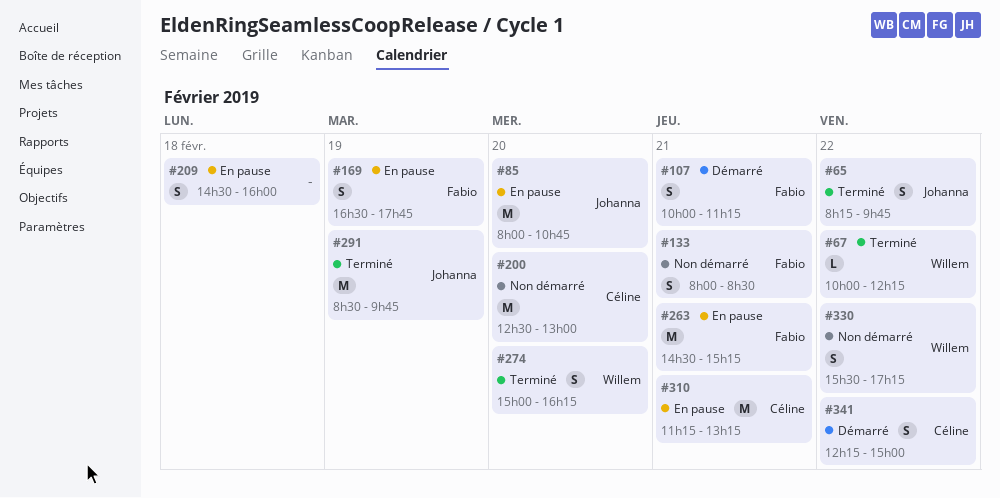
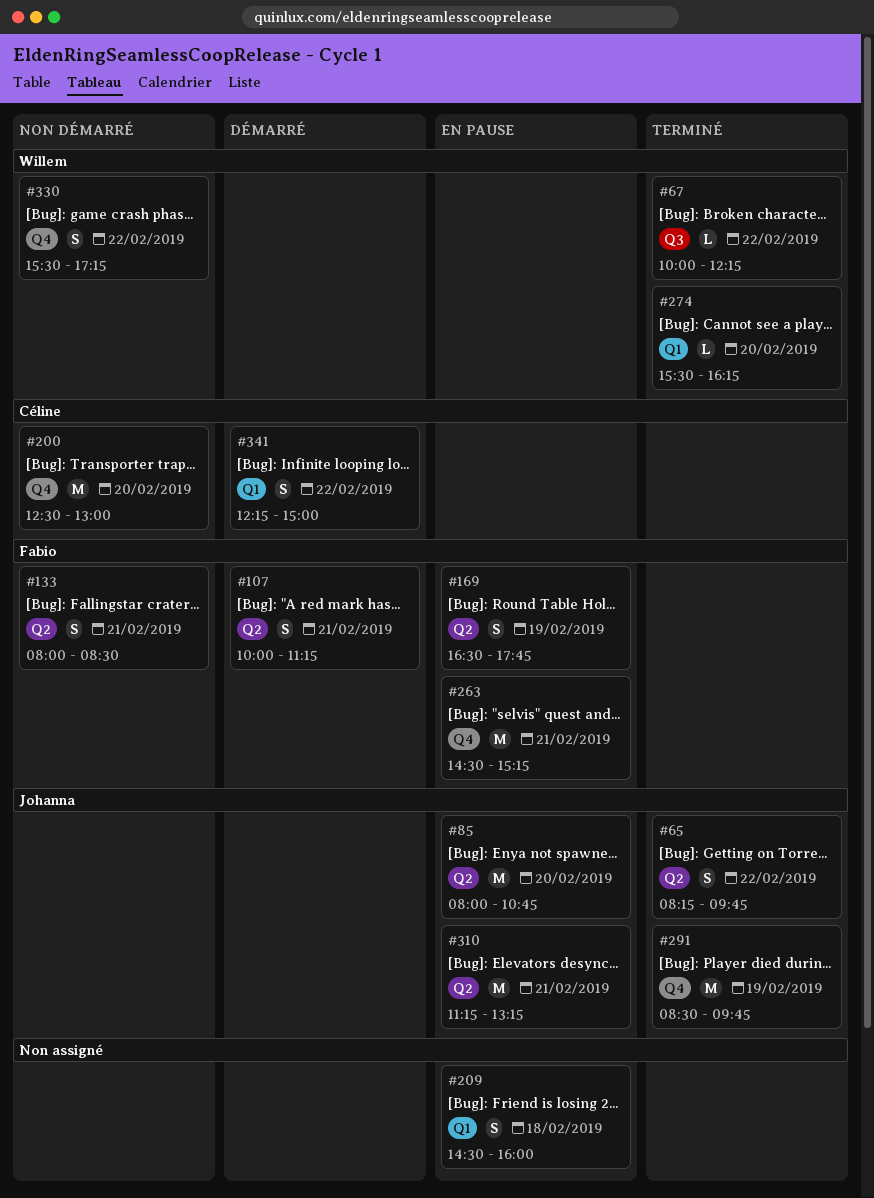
#274, estimate: S -> L
#274, begins: 15:00 -> 15:30
#310, owner: Céline -> Johanna

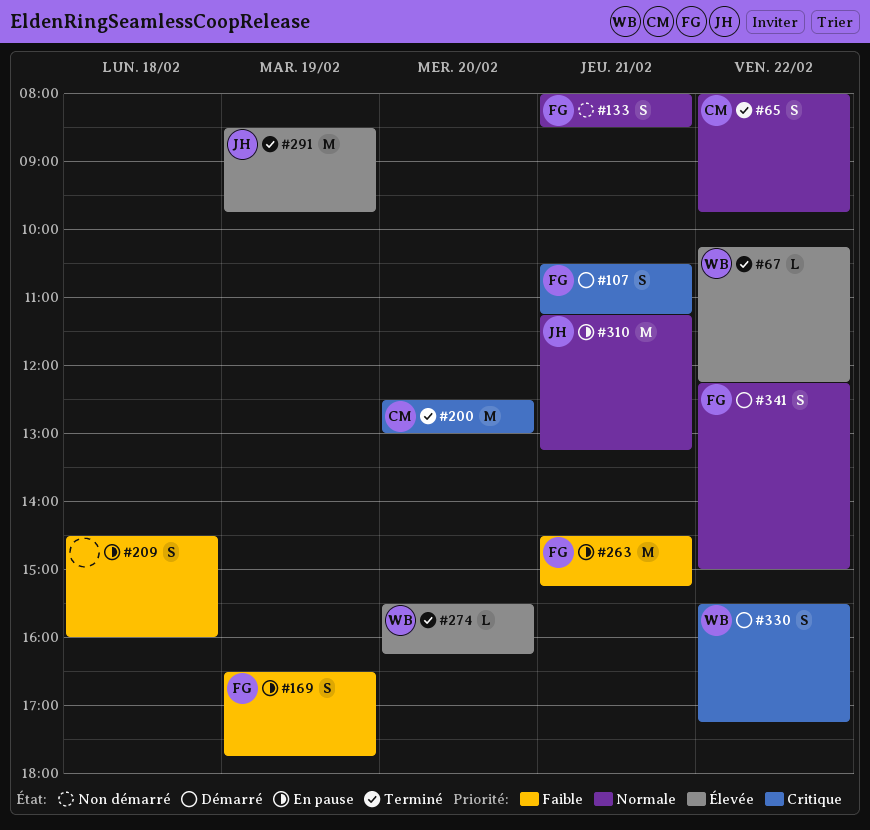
#65, owner: Johanna -> Céline
#65, begins: 08:15 -> 08:00
#67, begins: 10:00 -> 10:15
#85: present -> none
#107, begins: 10:00 -> 10:30
#200, status: Non démarré -> Terminé
#330, status: Non démarré -> Démarré
#341, owner: Céline -> Fabio

